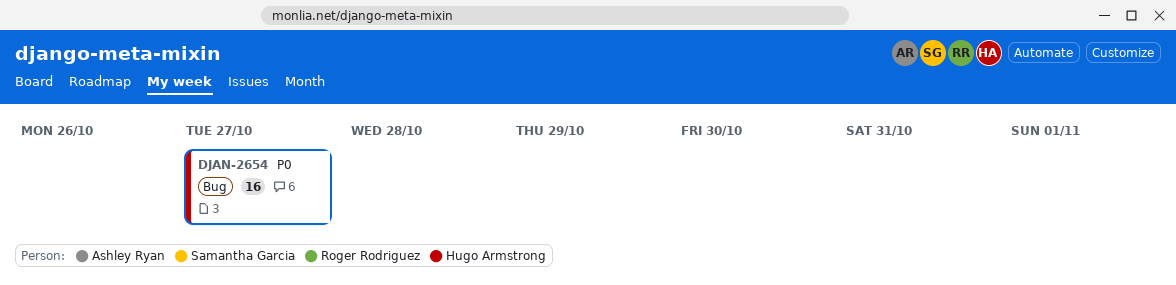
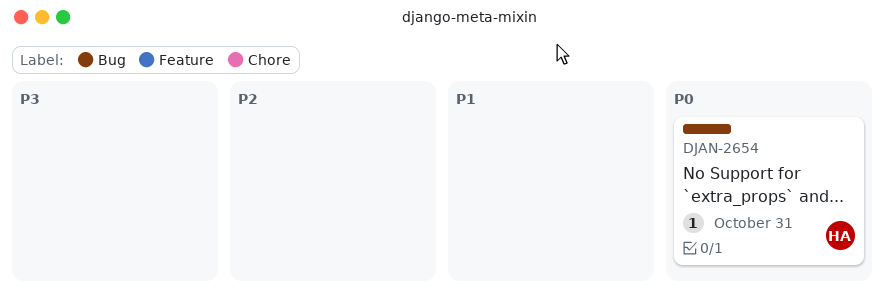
DJAN-2654, estimate: 16 -> 1
DJAN-2654, due: Oct 27 -> Oct 31

